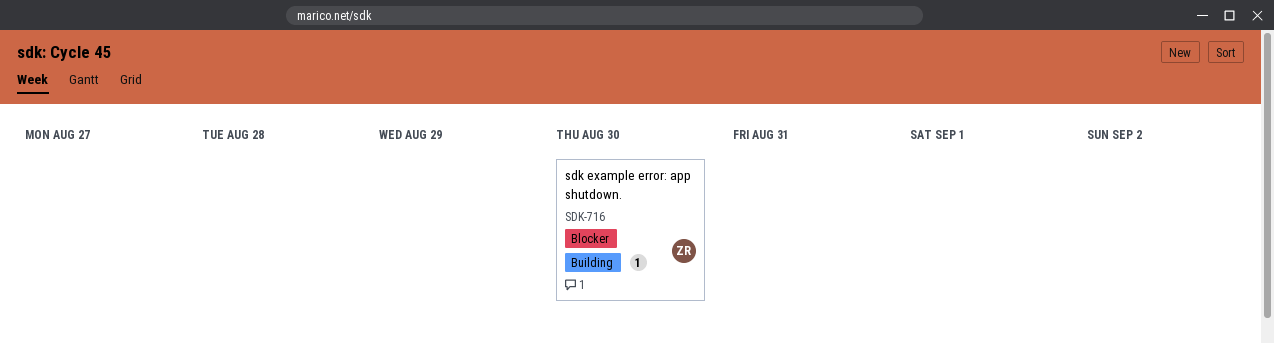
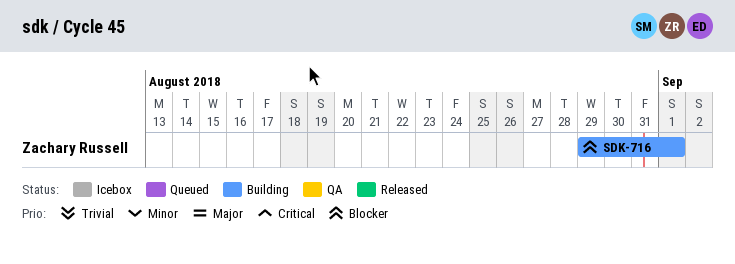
SDK-716, due: Aug 30 -> Sep 1

